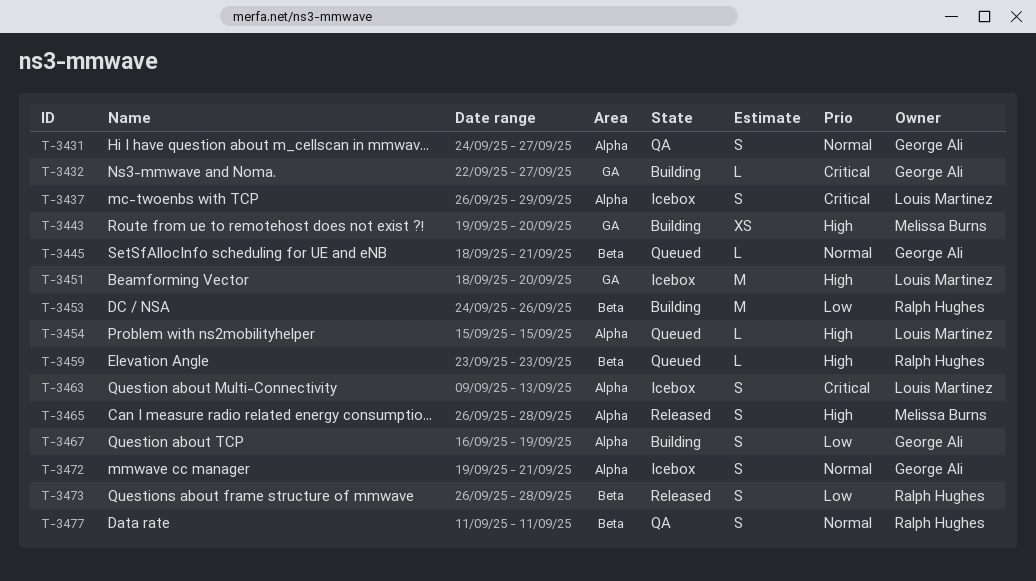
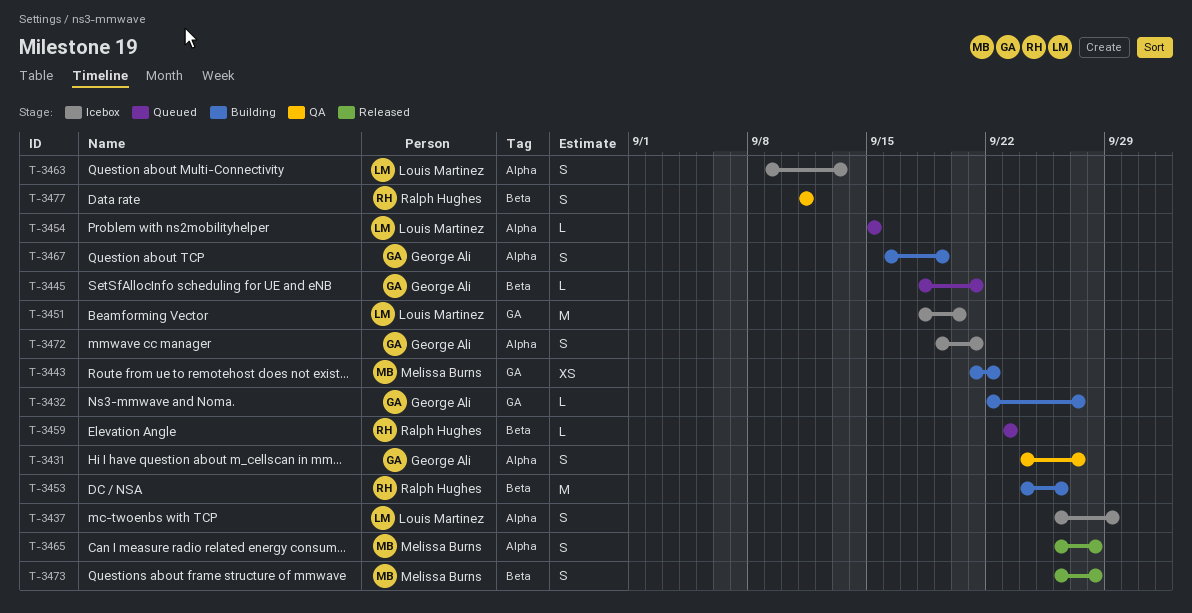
T-3443, start: Sep 19 -> Sep 21
T-3443, due: Sep 20 -> Sep 22
T-3473, owner: Ralph Hughes -> Melissa Burns

